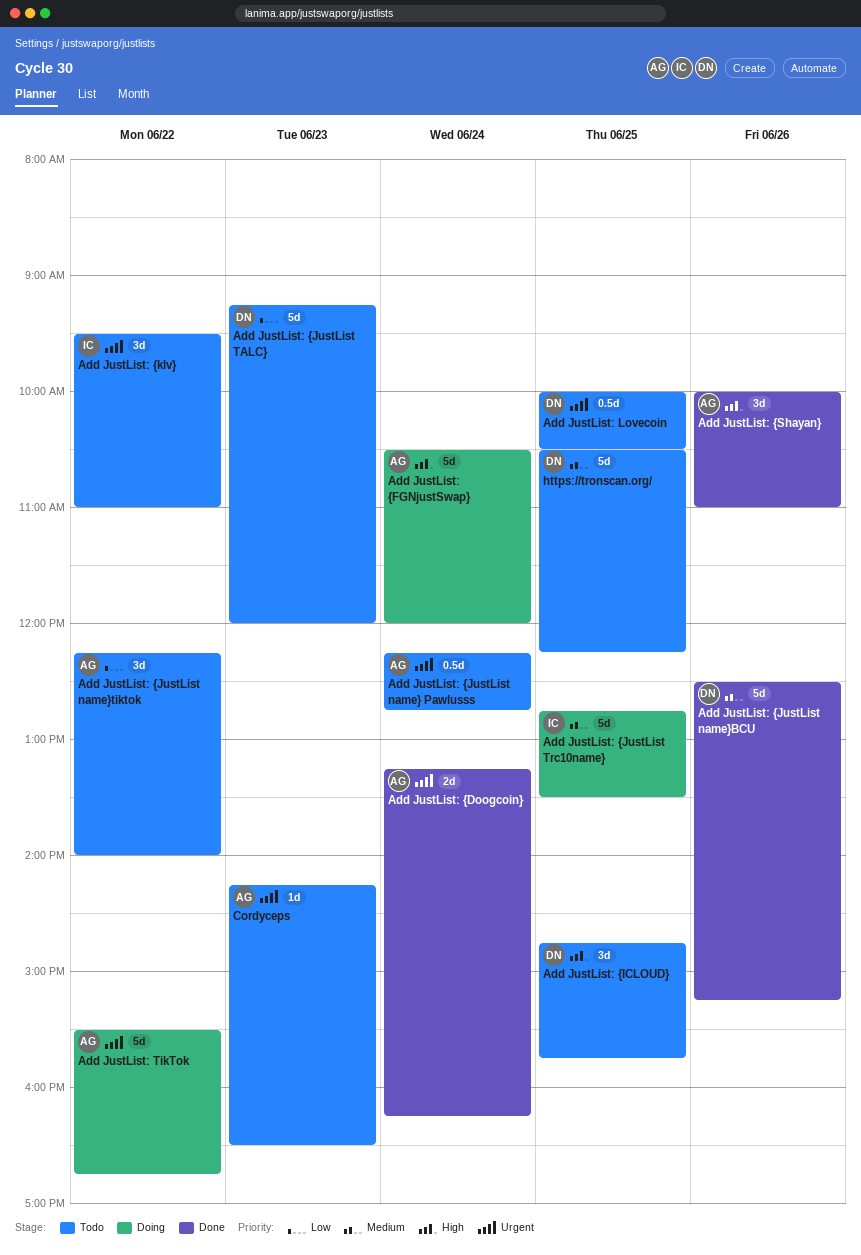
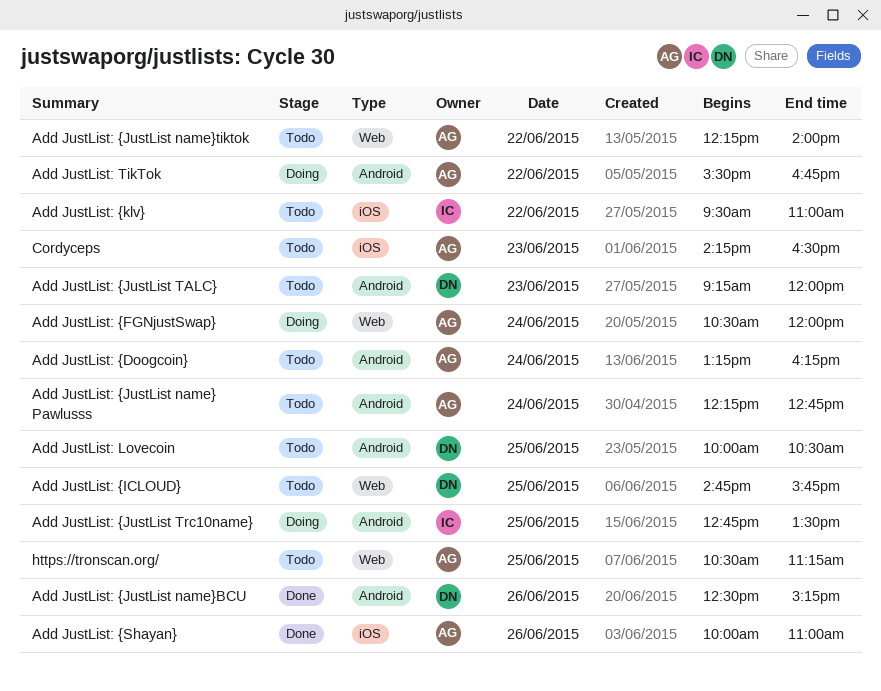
Add JustList: {Doogcoin}, status: Done -> Todo
https://tronscan.org/, owner: DN -> AG
https://tronscan.org/, ends: 12:15 -> 11:15

